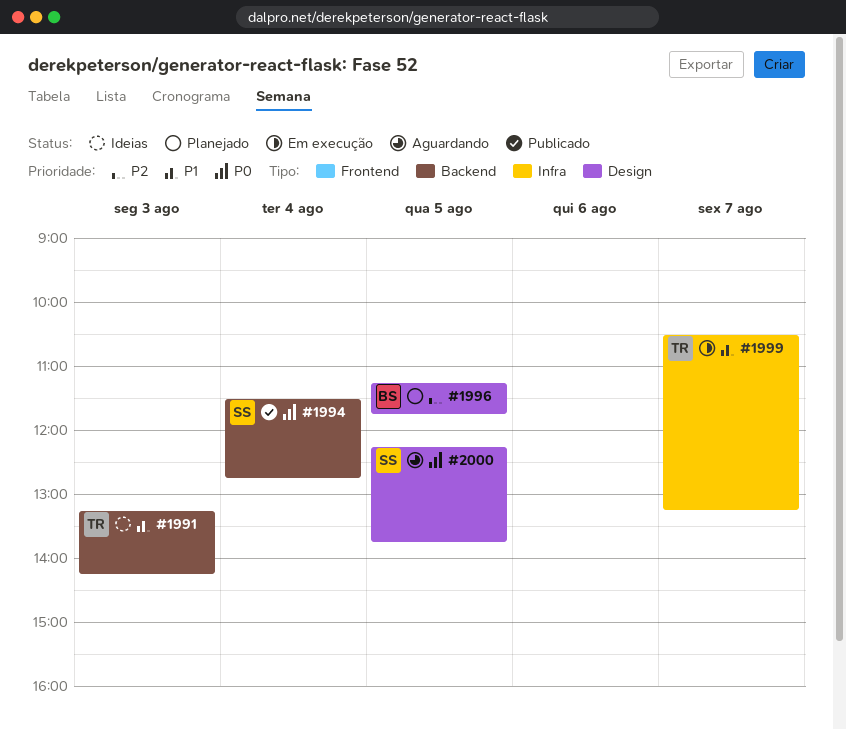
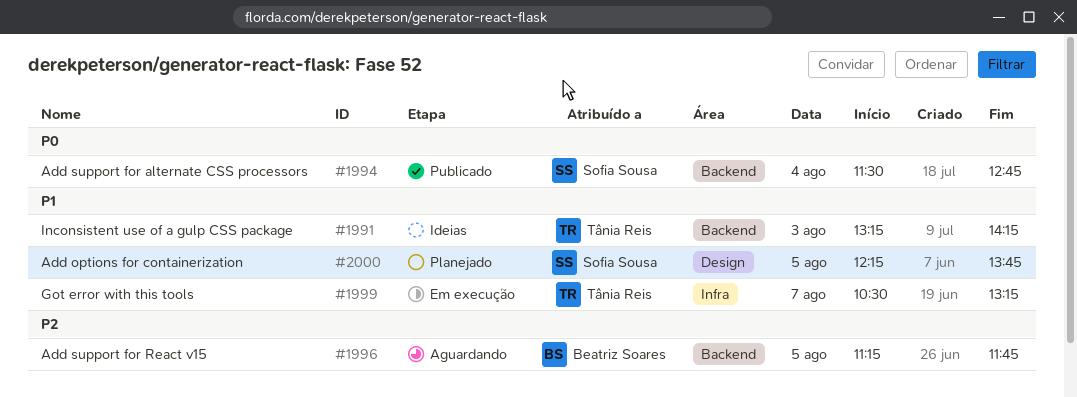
#1996, status: Planejado -> Aguardando
#1996, label: Design -> Backend
#2000, status: Aguardando -> Planejado
#2000, priority: P0 -> P1

